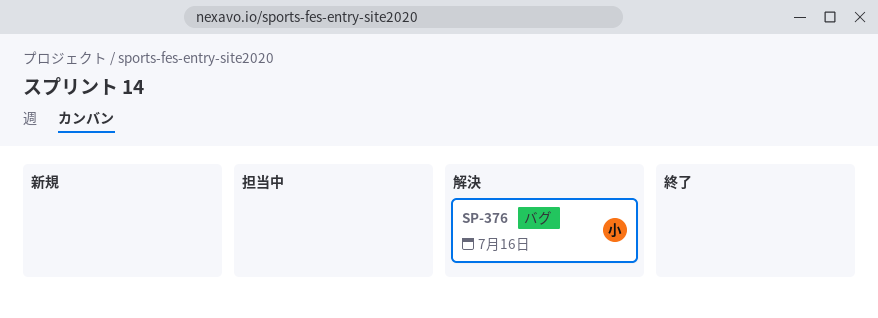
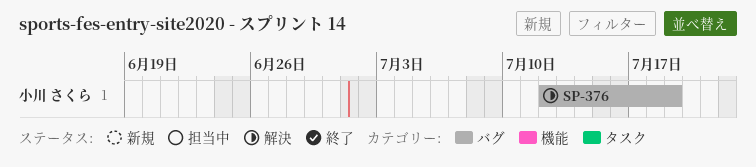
SP-376, due: Jul 16 -> Jul 19

